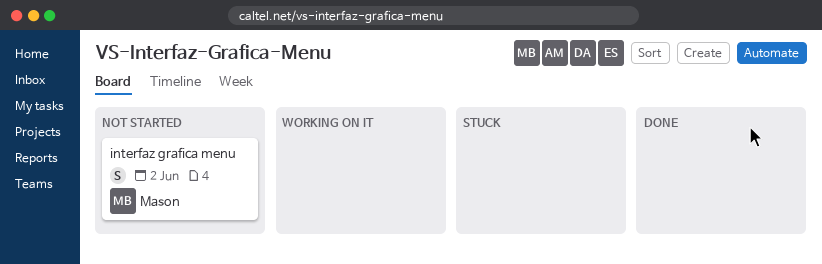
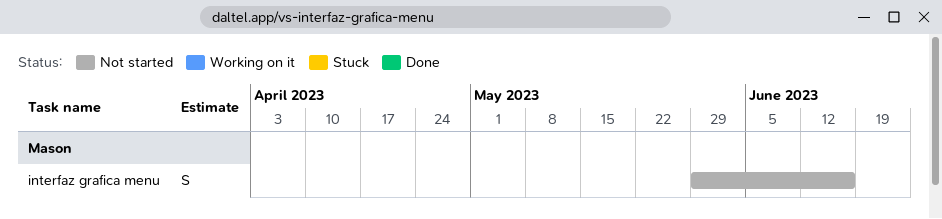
interfaz grafica menu, due: Jun 2 -> Jun 16

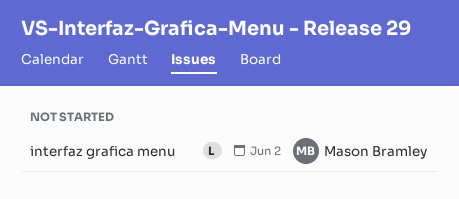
interfaz grafica menu, estimate: S -> L
interfaz grafica menu, due: Jun 16 -> Jun 2

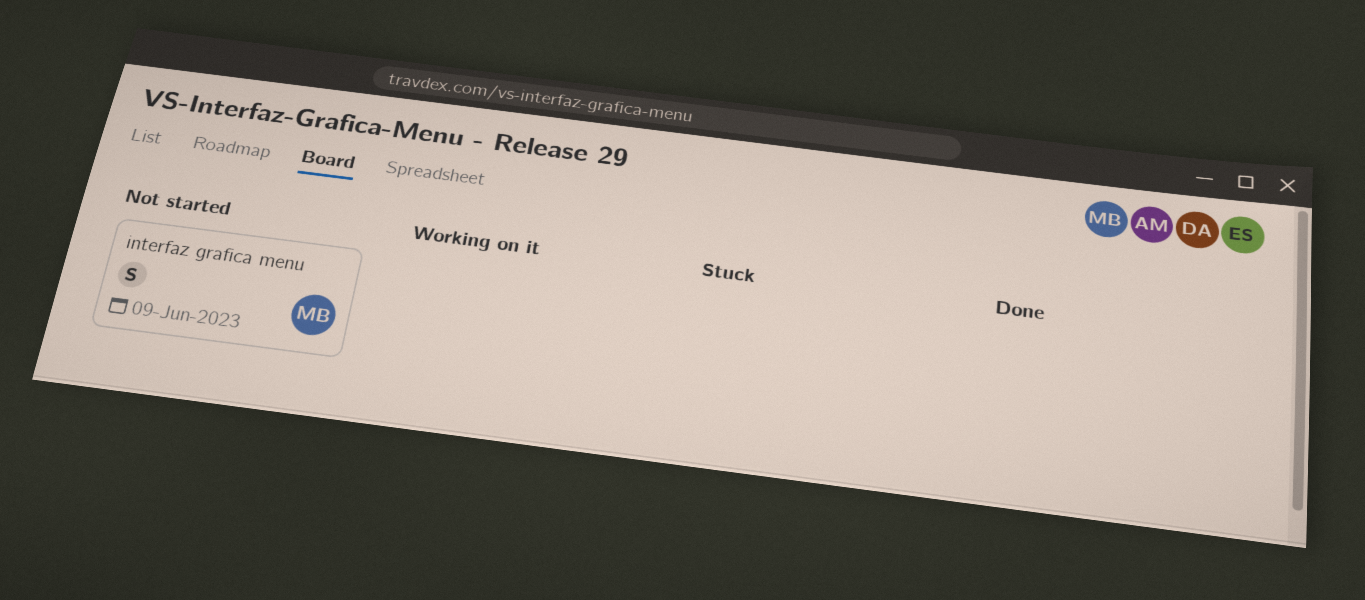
interfaz grafica menu, estimate: L -> S
interfaz grafica menu, due: Jun 2 -> Jun 9

